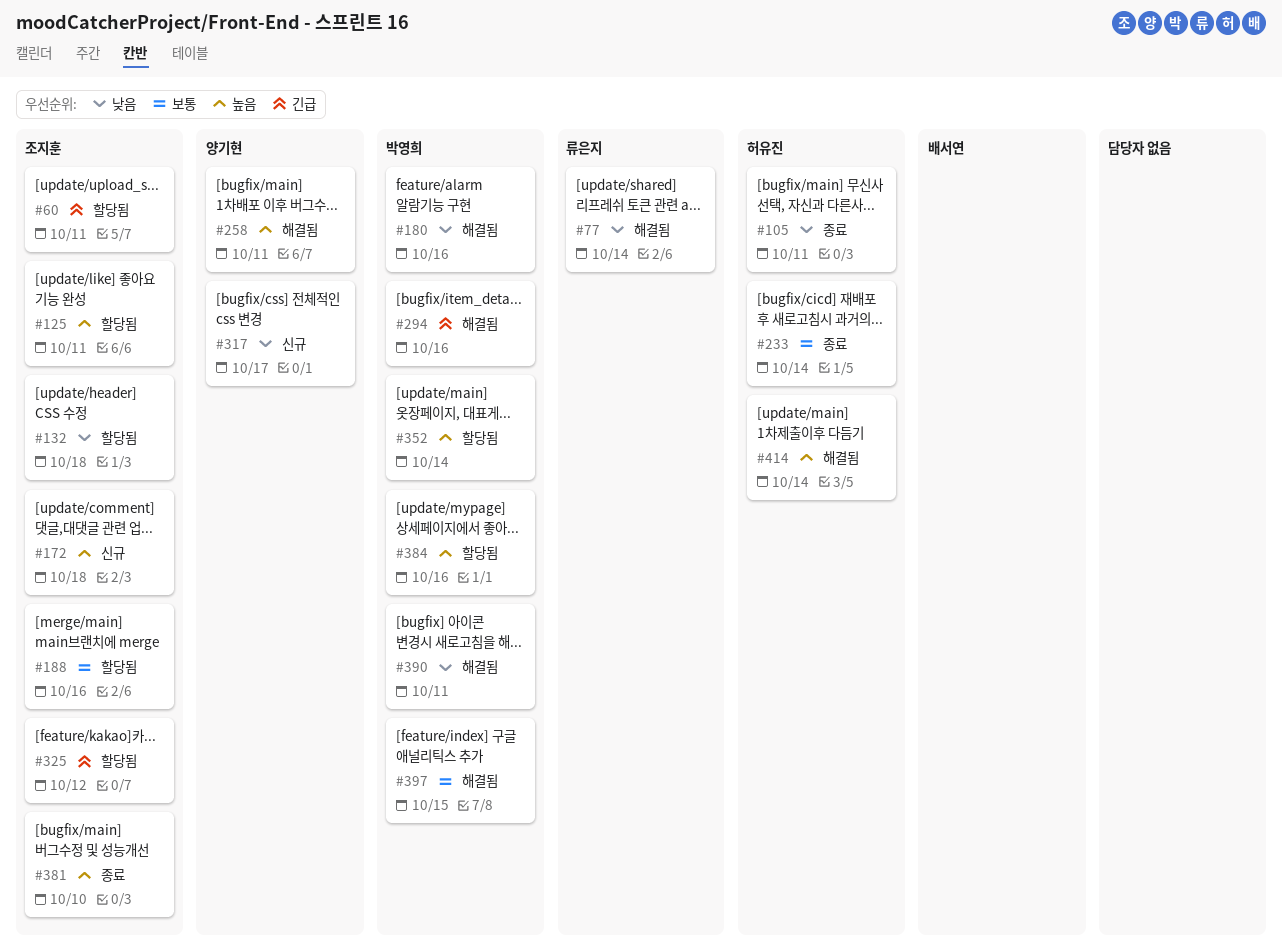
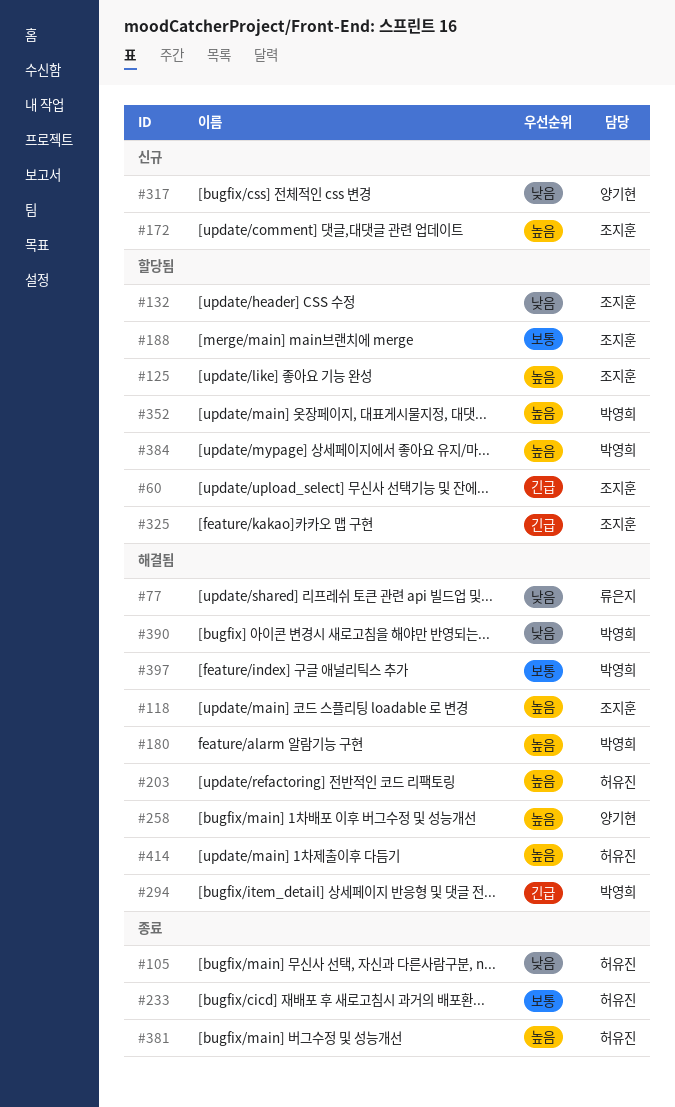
#118: none -> present
#180, priority: 낮음 -> 높음
#203: none -> present
#381, owner: 조지훈 -> 허유진

